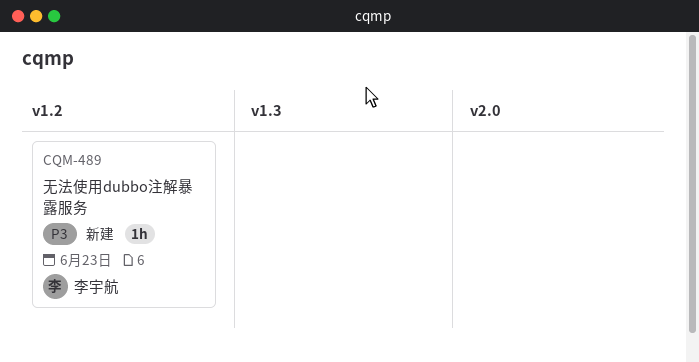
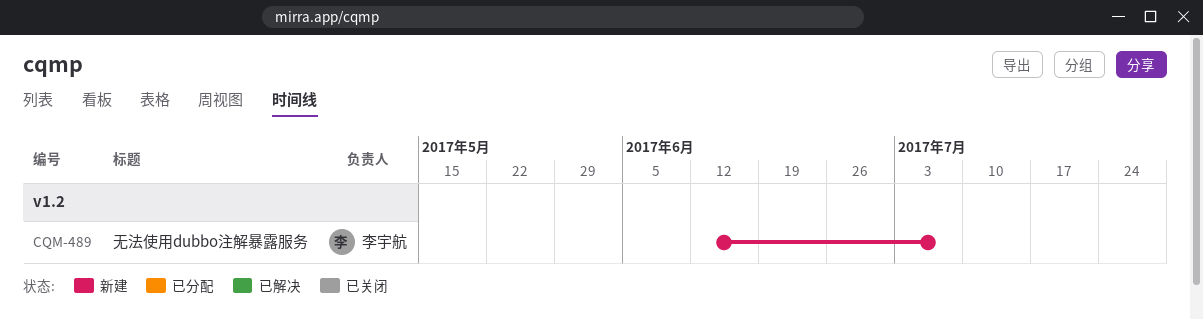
CQM-489, due: Jun 23 -> Jul 7

